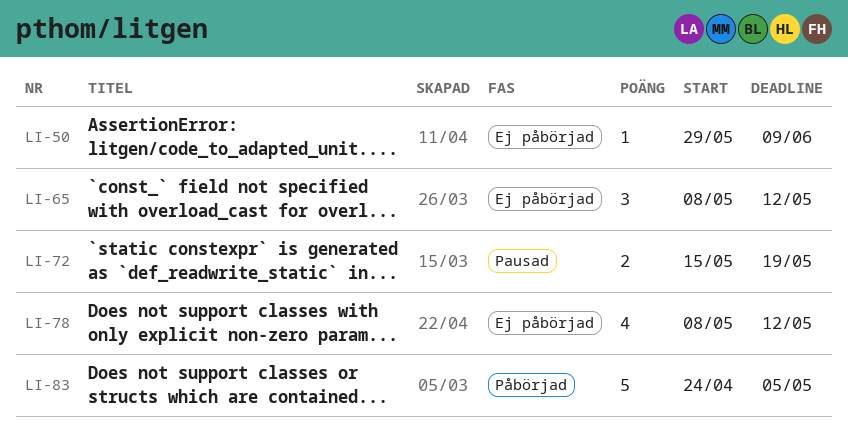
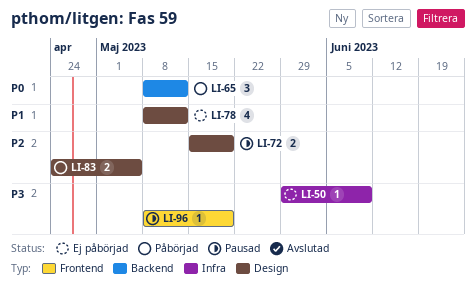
LI-65, status: Ej påbörjad -> Påbörjad
LI-83, estimate: 5 -> 2
LI-96: none -> present

